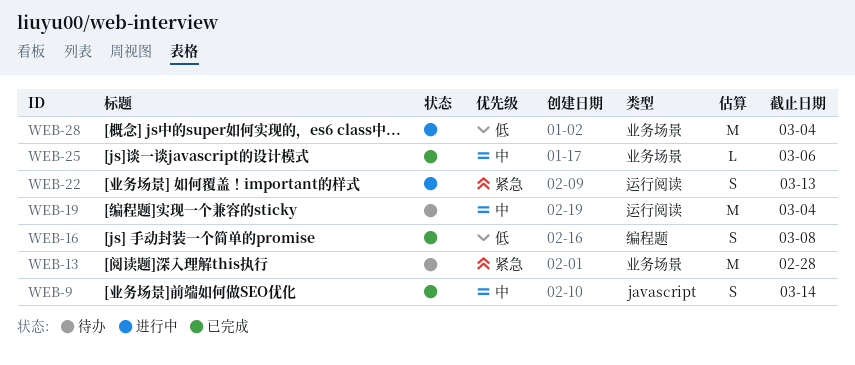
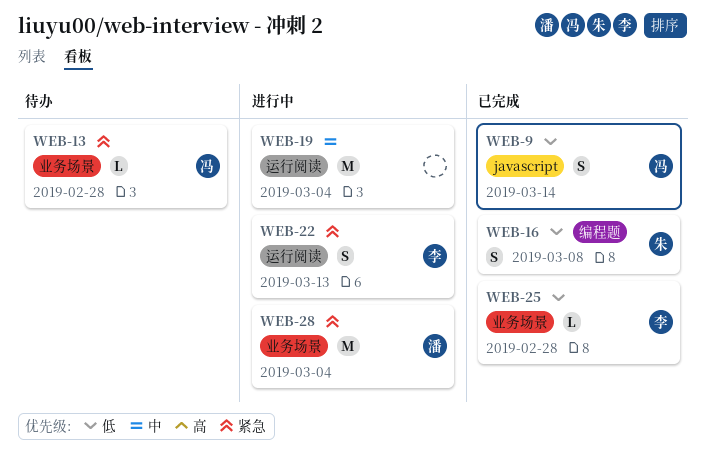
WEB-9, priority: 中 -> 低
WEB-13, estimate: M -> L
WEB-19, status: 待办 -> 进行中
WEB-25, priority: 中 -> 低
WEB-25, due: Mar 6 -> Feb 28
WEB-28, priority: 低 -> 紧急

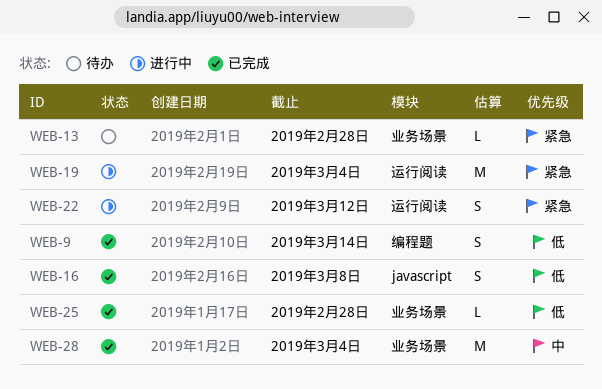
WEB-9, label: javascript -> 编程题
WEB-16, label: 编程题 -> javascript
WEB-19, priority: 中 -> 紧急
WEB-22, due: Mar 13 -> Mar 12
WEB-28, status: 进行中 -> 已完成
WEB-28, priority: 紧急 -> 中

